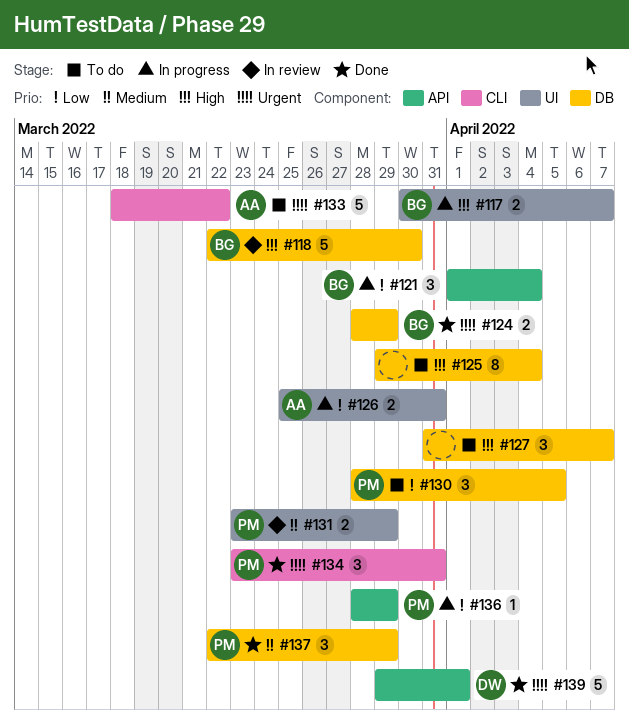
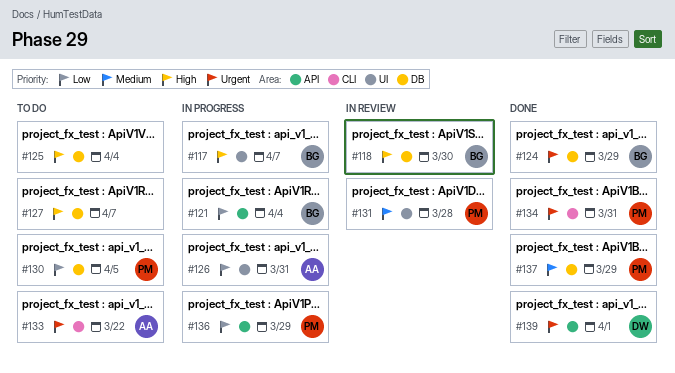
#131, due: Mar 29 -> Mar 28

